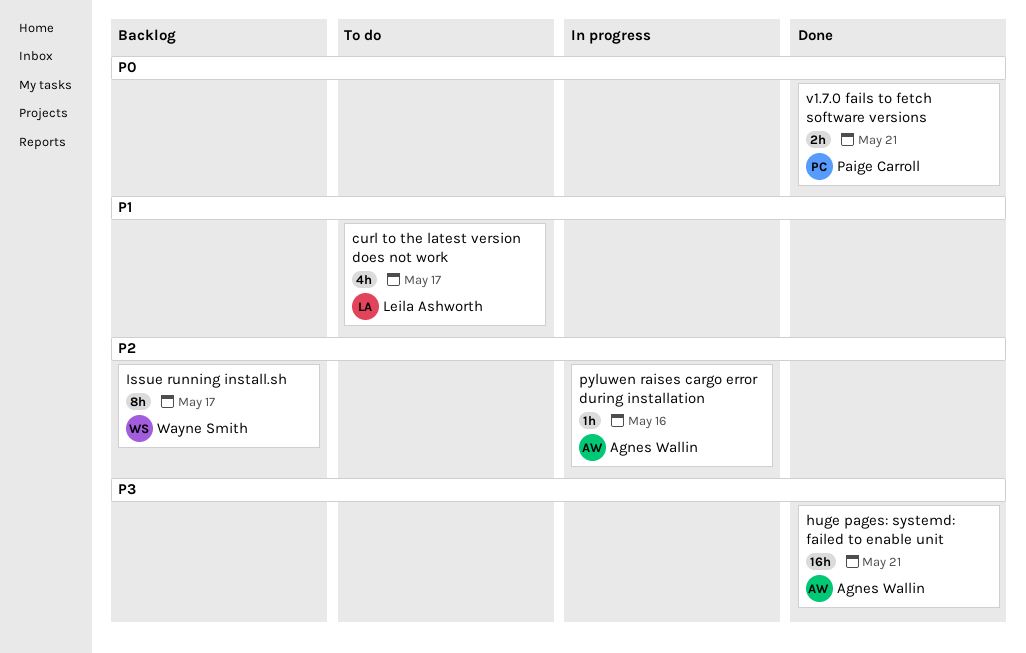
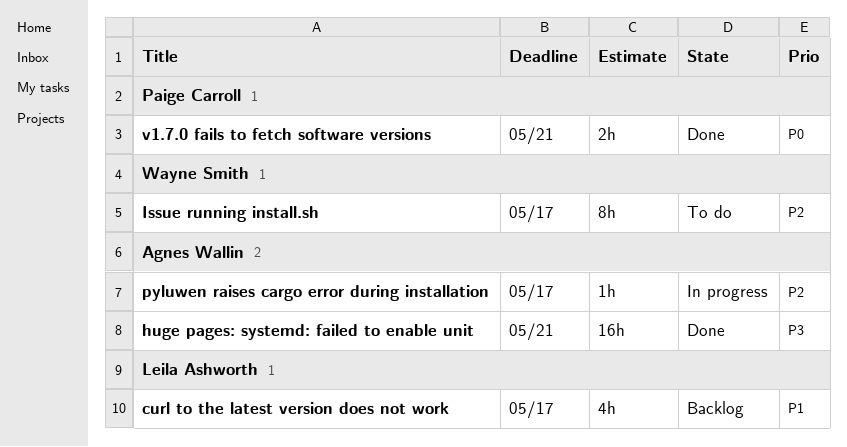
curl to the latest version does not work, status: To do -> Backlog
Issue running install.sh, status: Backlog -> To do
pyluwen raises cargo error during installation, due: May 16 -> May 17

